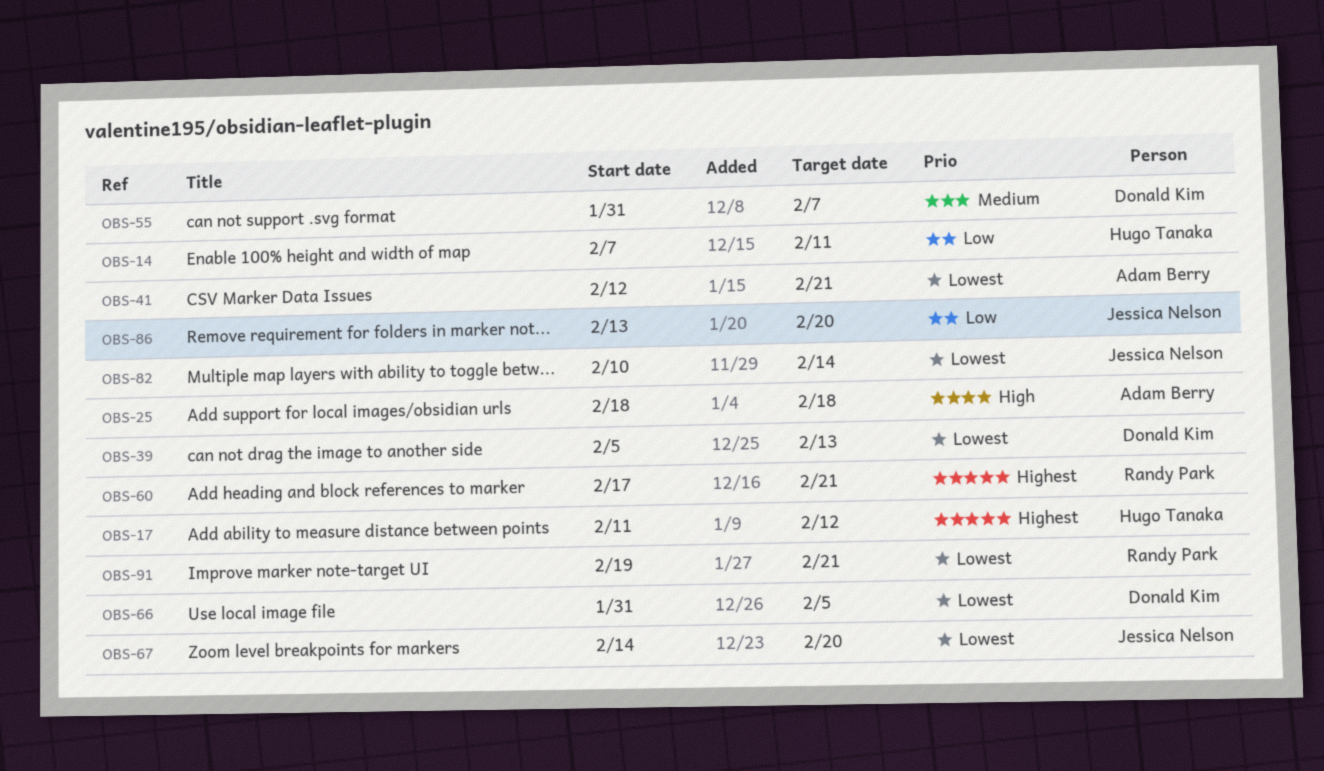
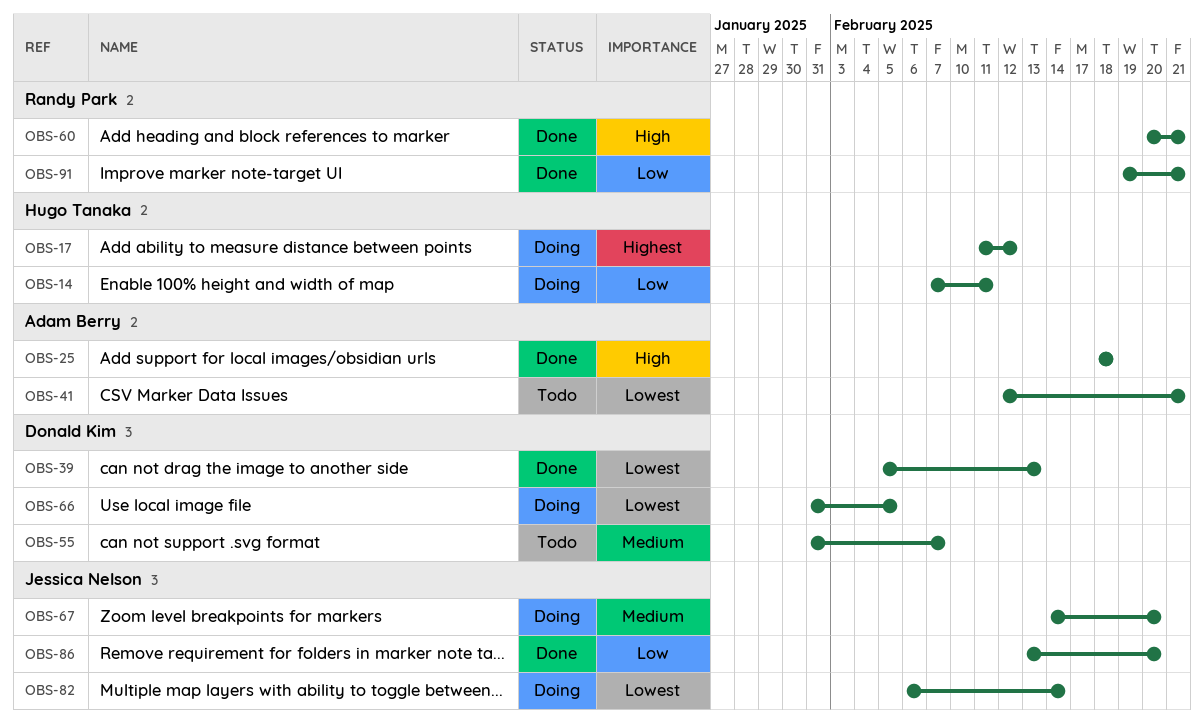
OBS-60, priority: Highest -> High
OBS-60, start: Feb 17 -> Feb 20
OBS-67, priority: Lowest -> Medium
OBS-82, start: Feb 10 -> Feb 6
OBS-91, priority: Lowest -> Low

